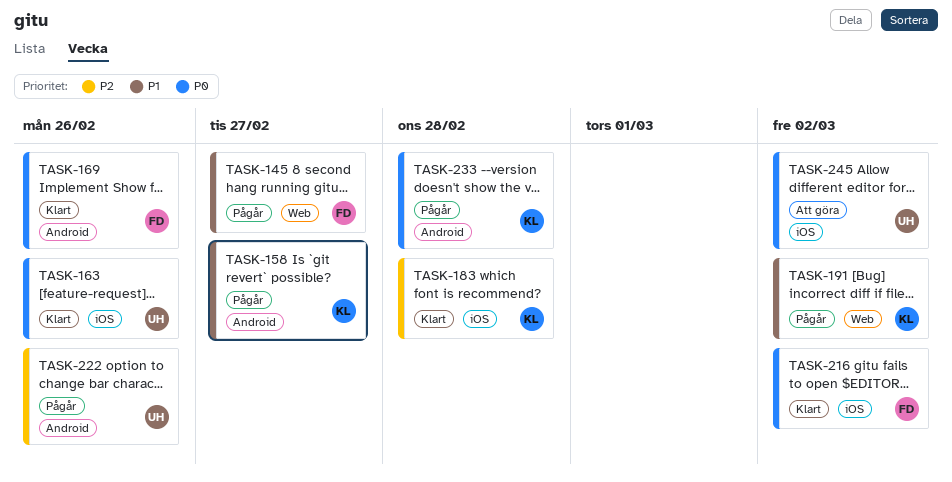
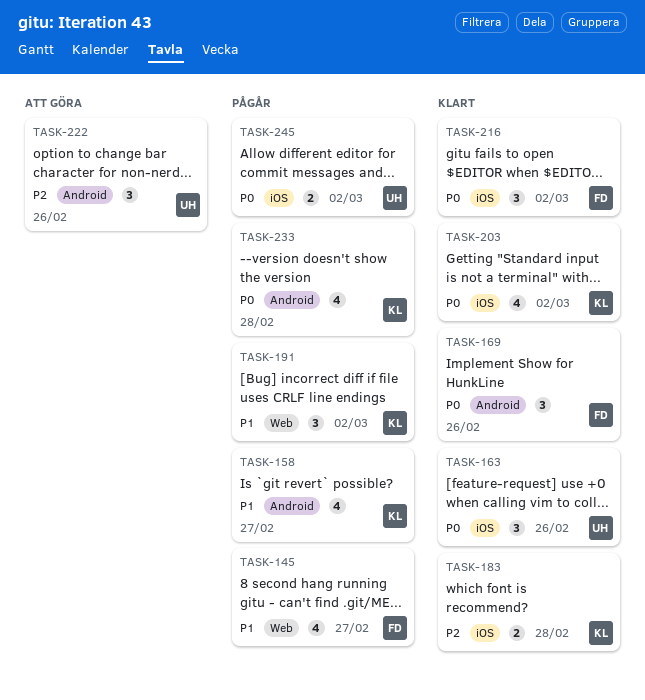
TASK-203: none -> present
TASK-222, status: Pågår -> Att göra
TASK-245, status: Att göra -> Pågår

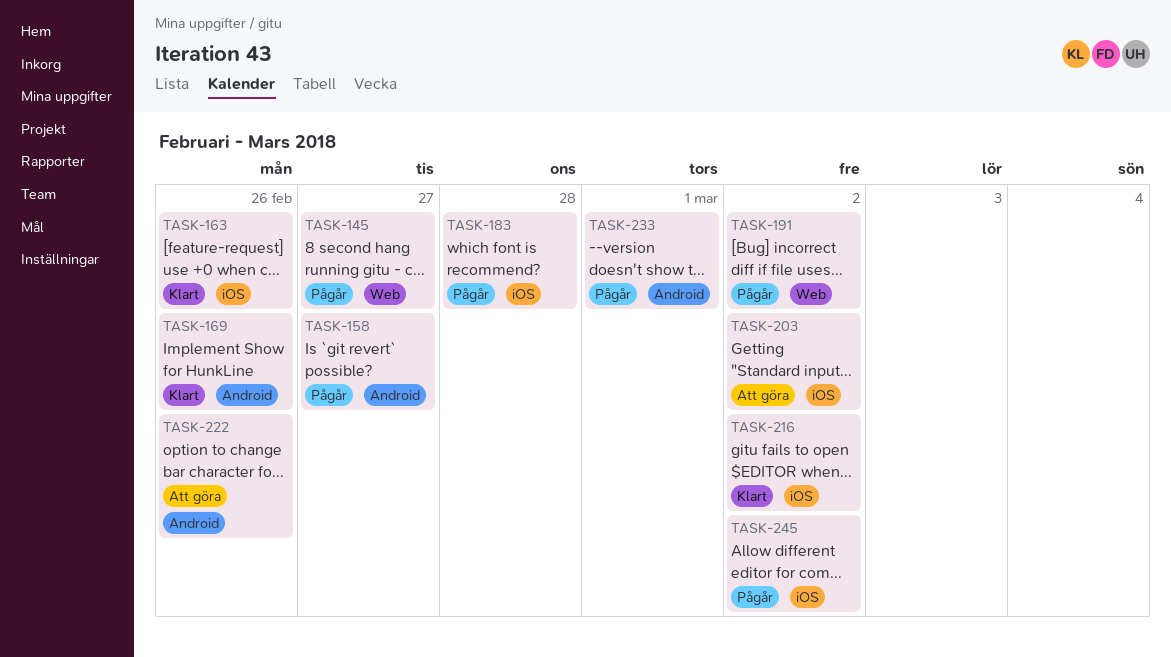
TASK-183, status: Klart -> Pågår
TASK-203, status: Klart -> Att göra
TASK-233, due: Feb 28 -> Mar 1

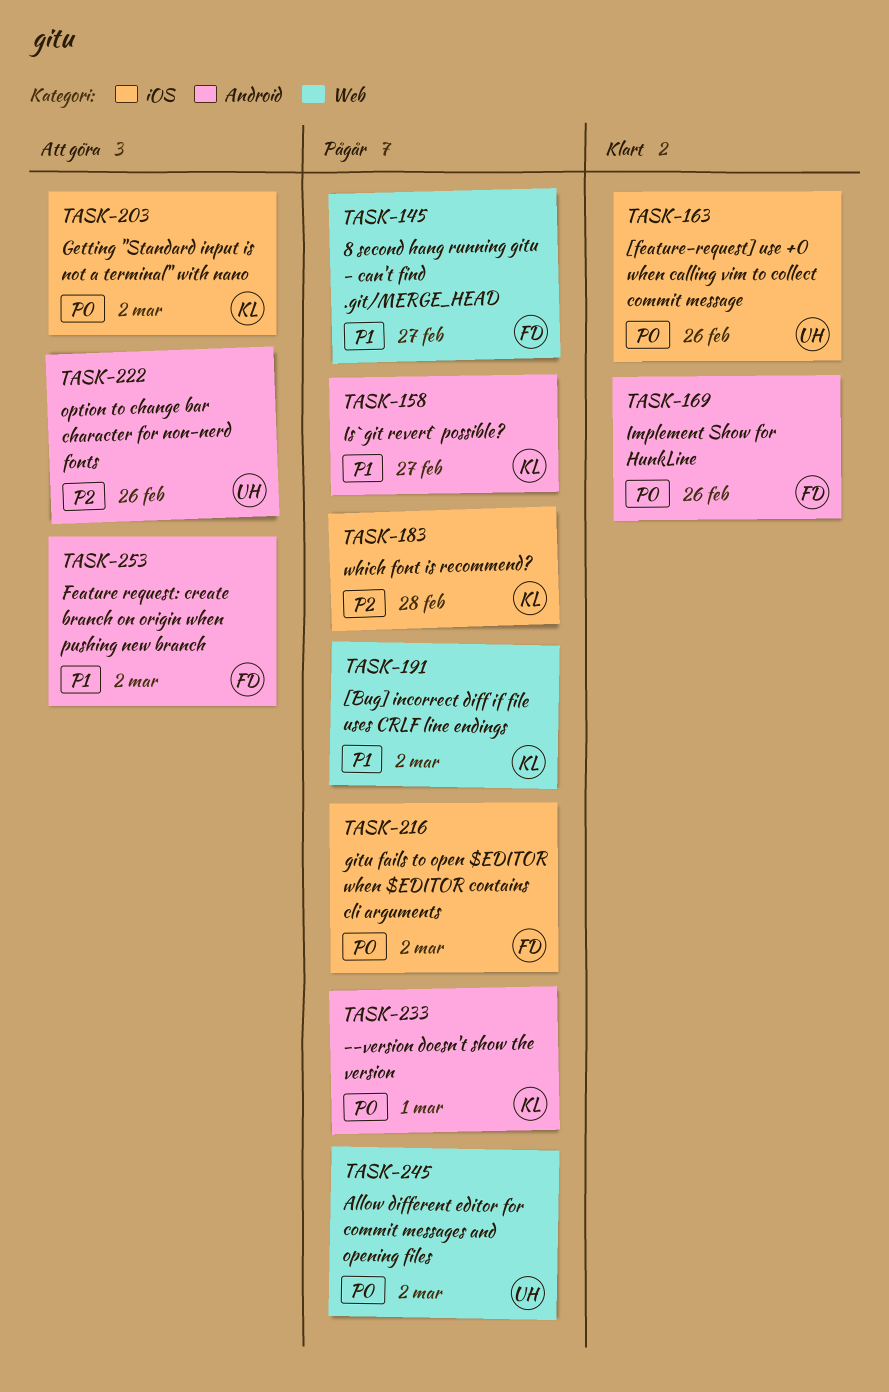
TASK-216, status: Klart -> Pågår
TASK-245, label: iOS -> Web
TASK-253: none -> present

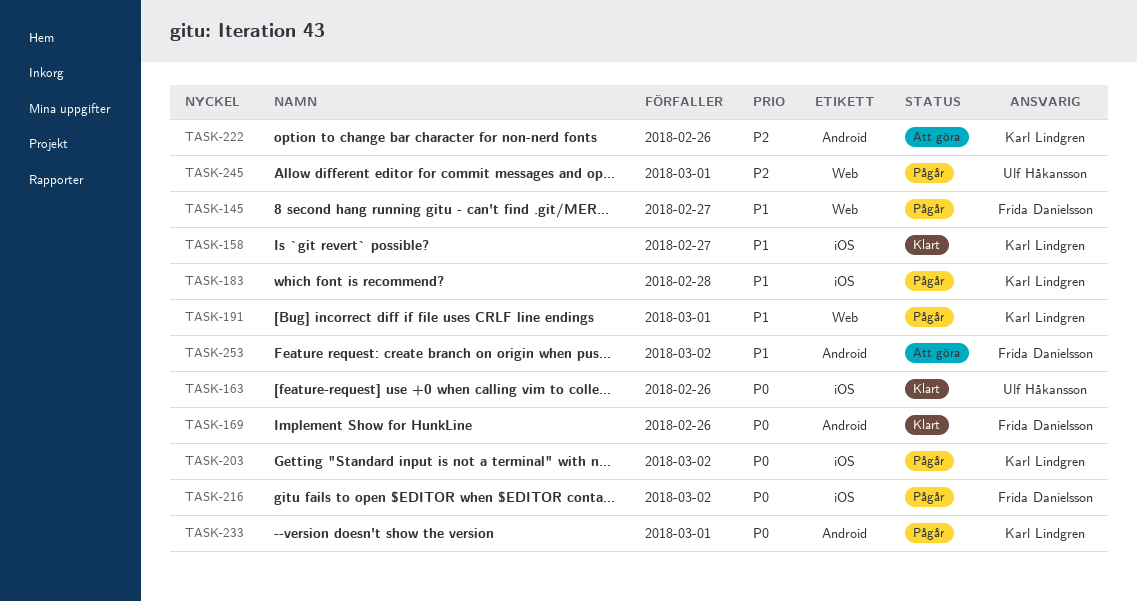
TASK-158, status: Pågår -> Klart
TASK-158, label: Android -> iOS
TASK-183, priority: P2 -> P1
TASK-191, due: Mar 2 -> Mar 1
TASK-203, status: Att göra -> Pågår
TASK-222, owner: Ulf Håkansson -> Karl Lindgren
TASK-245, priority: P0 -> P2
TASK-245, due: Mar 2 -> Mar 1

